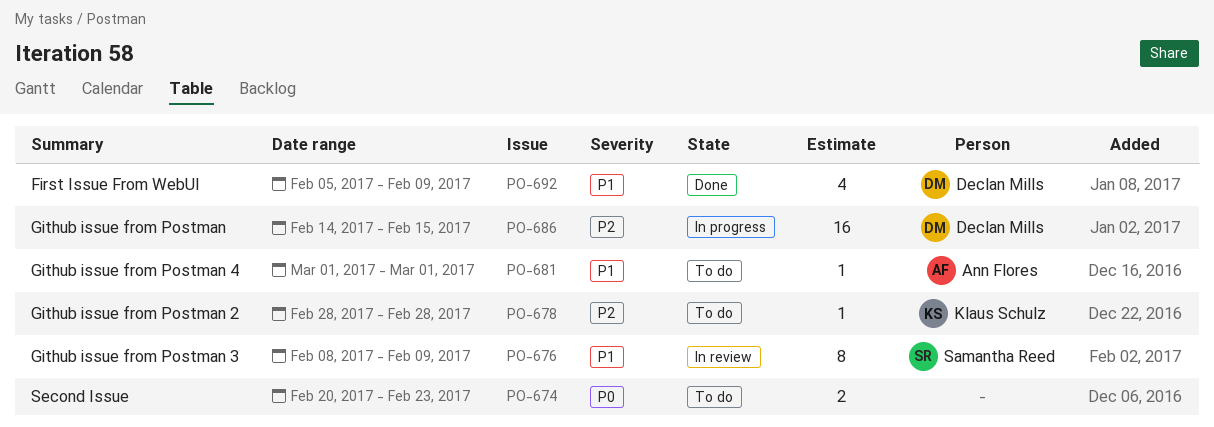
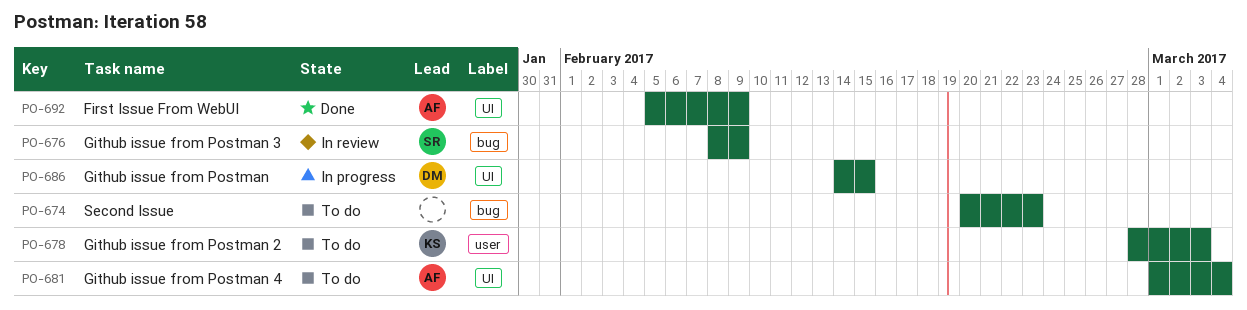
PO-678, due: Feb 28 -> Mar 3
PO-681, due: Mar 1 -> Mar 4
PO-692, owner: Declan Mills -> Ann Flores

